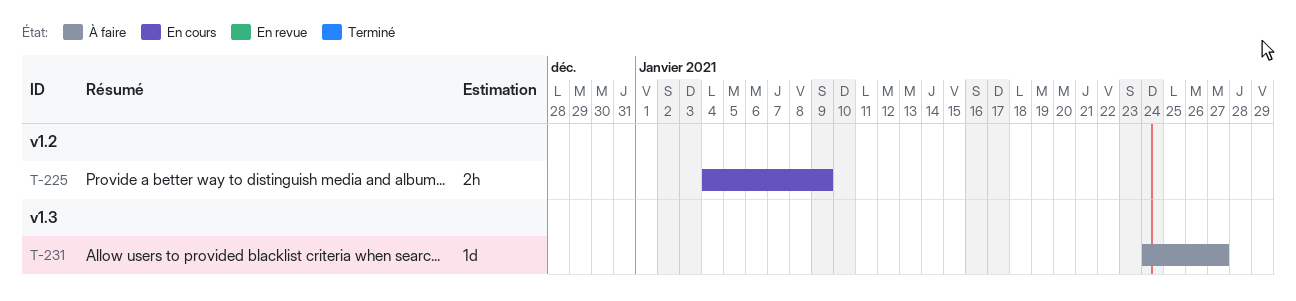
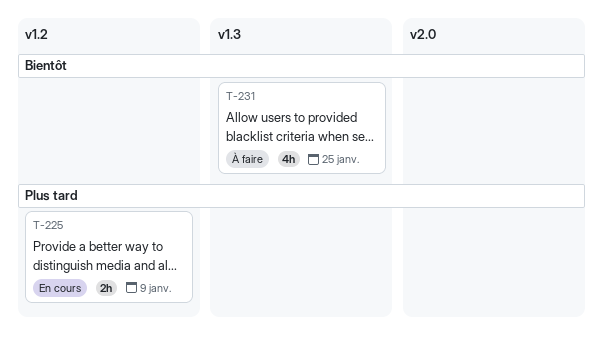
T-231, estimate: 1d -> 4h
T-231, due: Jan 27 -> Jan 25

